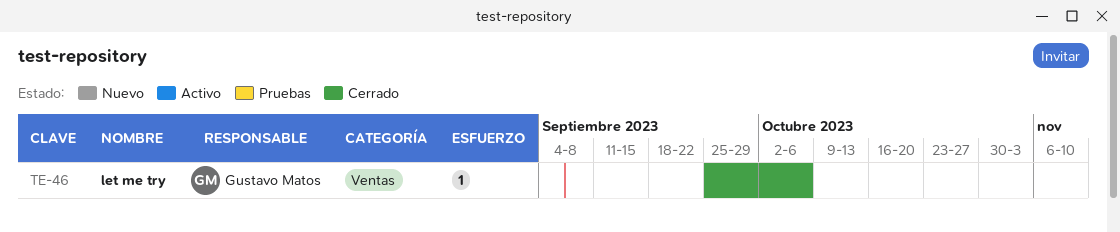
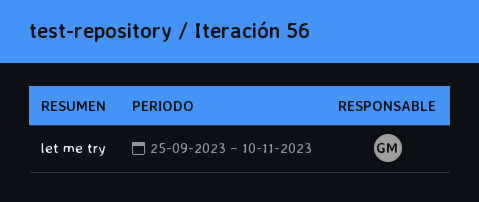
let me try, due: Oct 6 -> Nov 10

